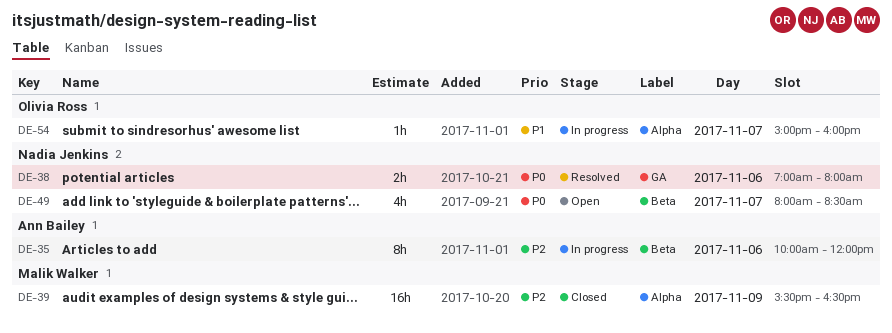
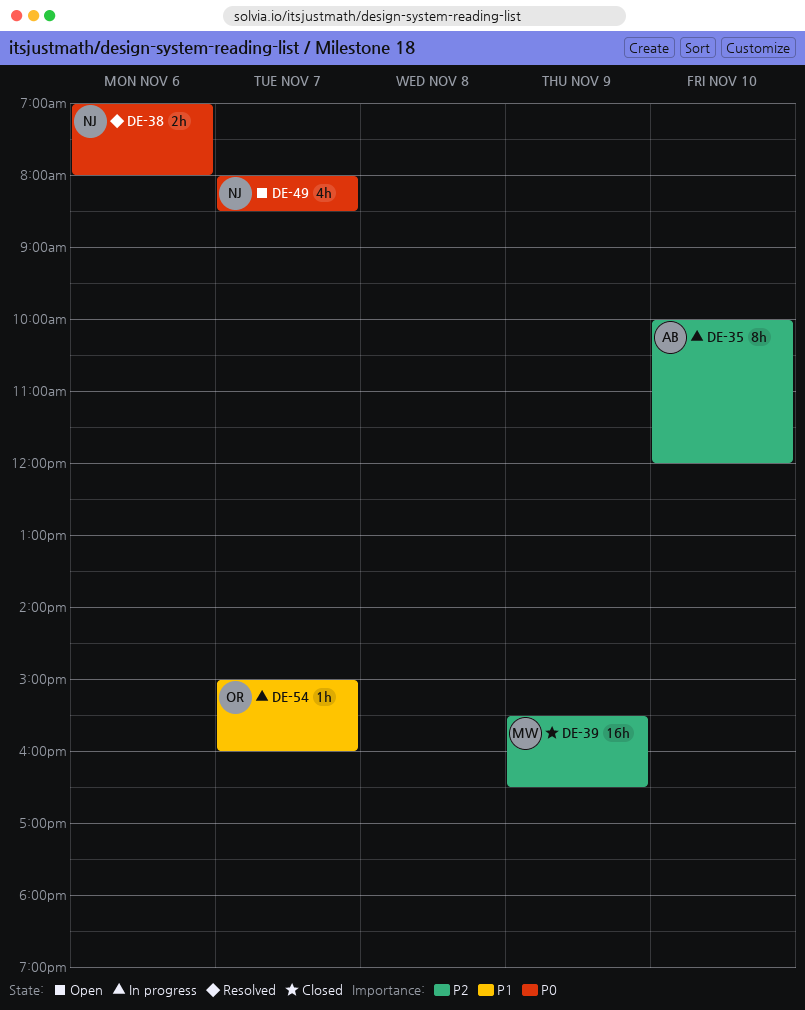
DE-35, day: Nov 6 -> Nov 10

